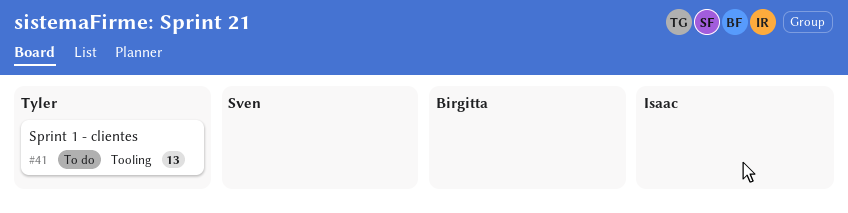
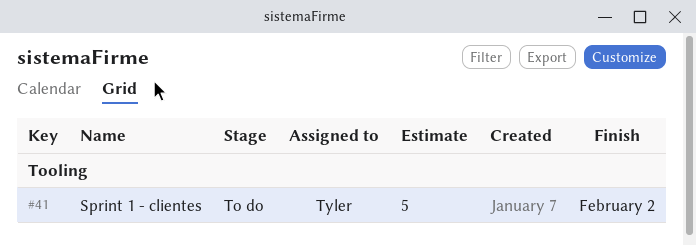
#41, estimate: 13 -> 5

